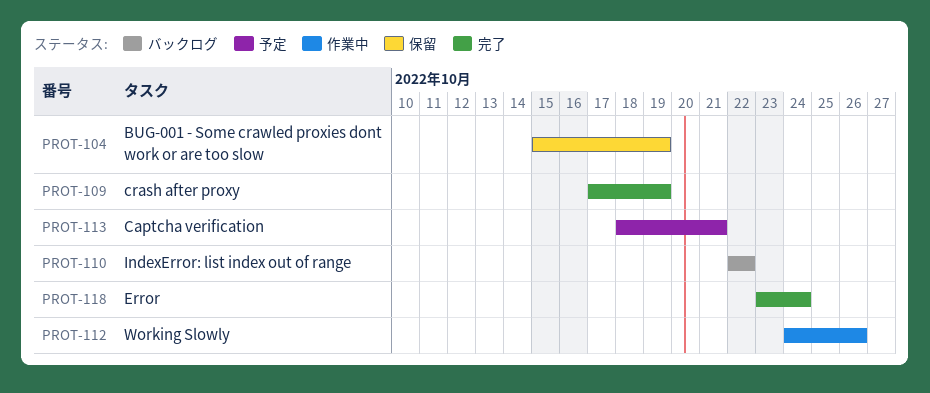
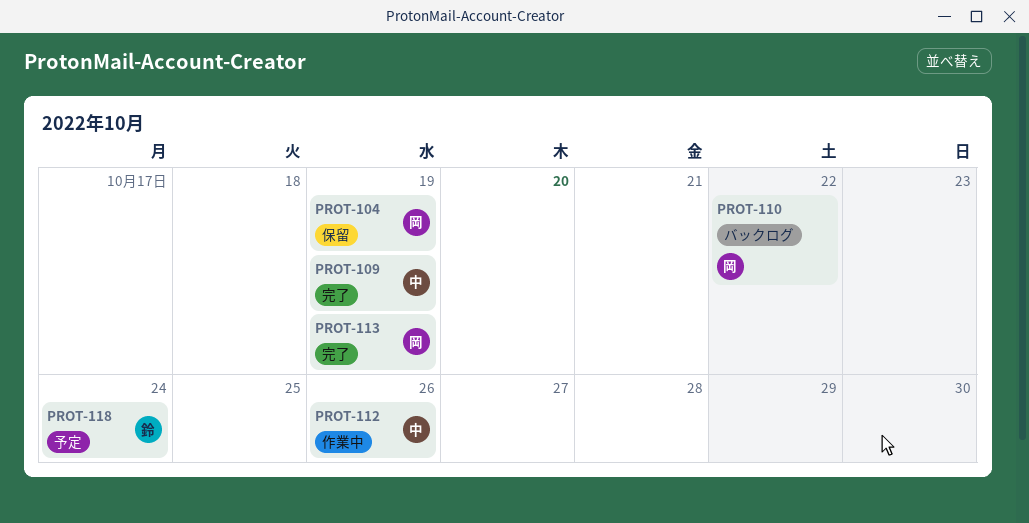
PROT-113, status: 予定 -> 完了
PROT-113, due: Oct 21 -> Oct 19
PROT-118, status: 完了 -> 予定

